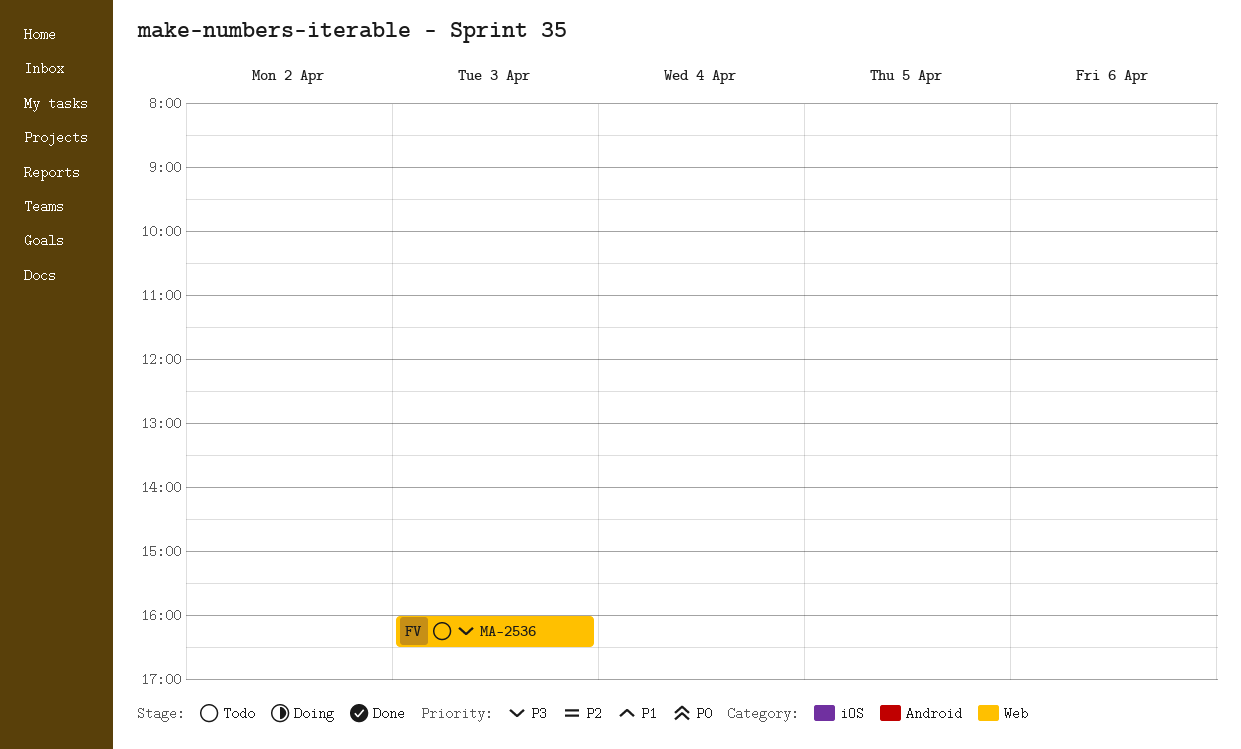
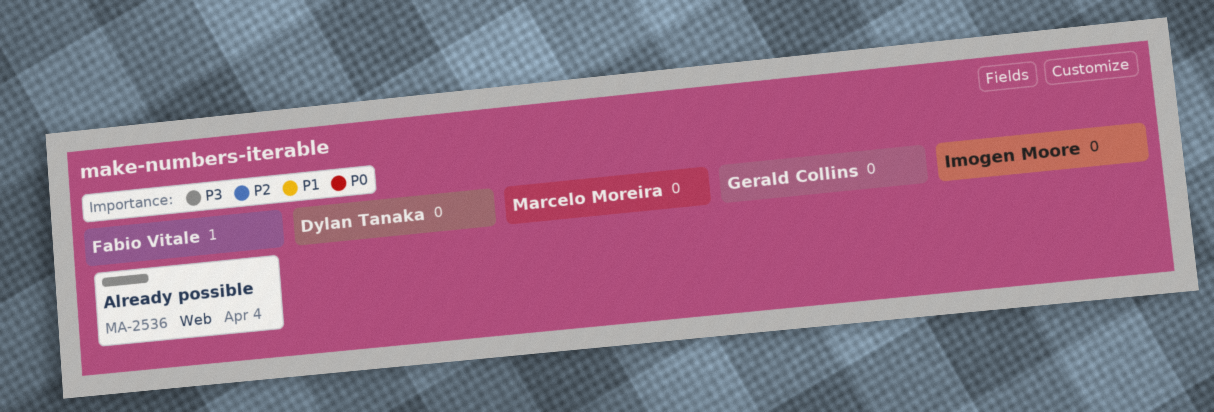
MA-2536, day: Apr 3 -> Apr 4

